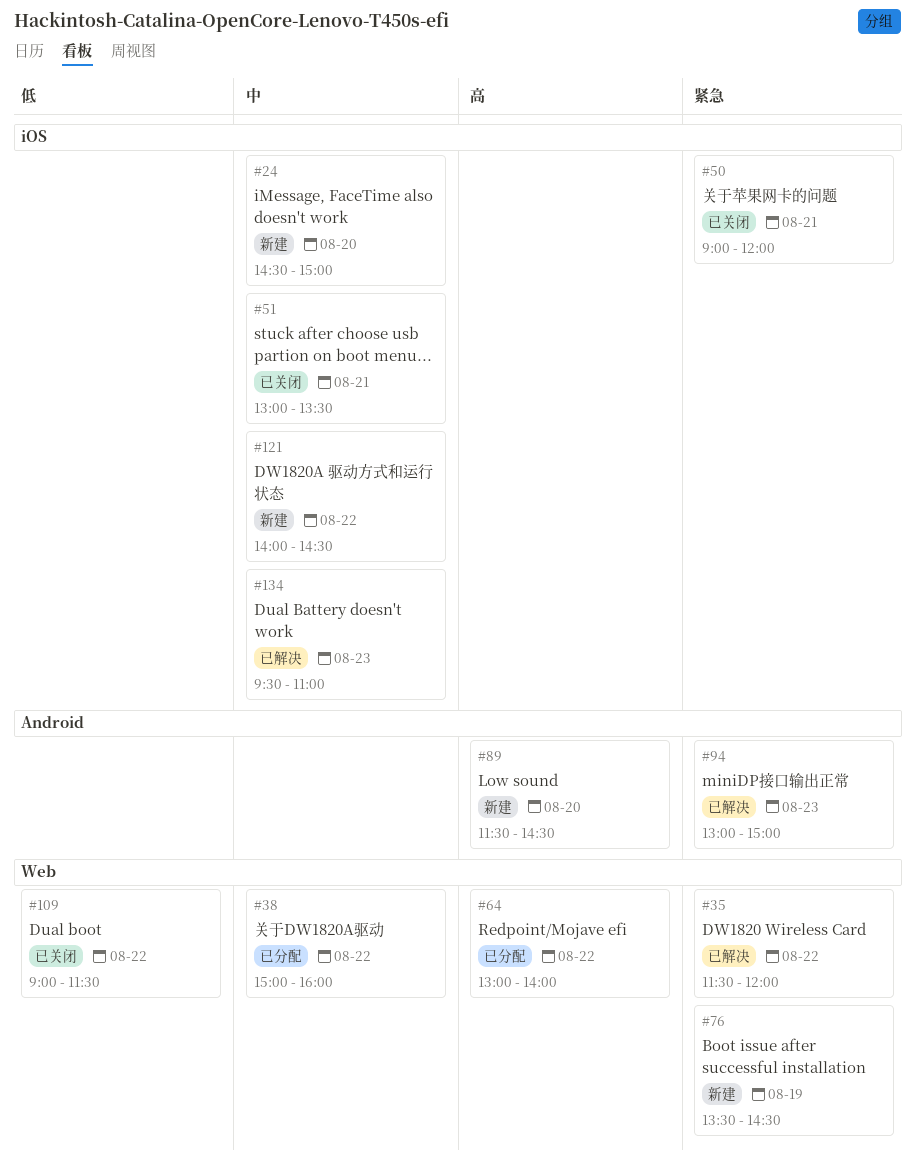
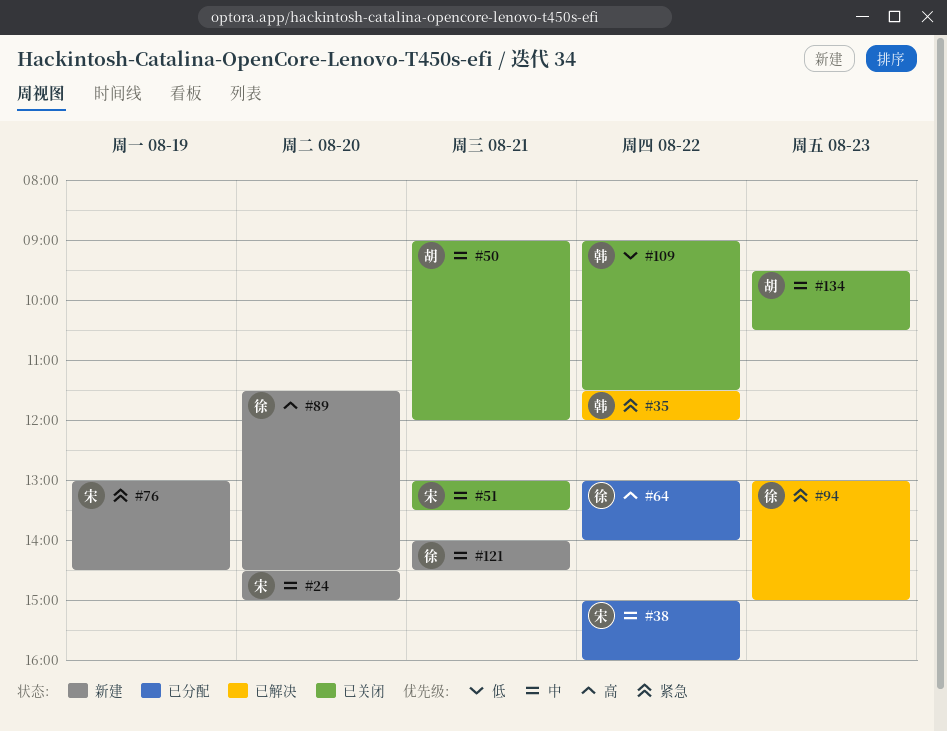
#50, priority: 紧急 -> 中
#76, begins: 13:30 -> 13:00
#121, day: Aug 22 -> Aug 21
#134, status: 已解决 -> 已关闭
#134, ends: 11:00 -> 10:30

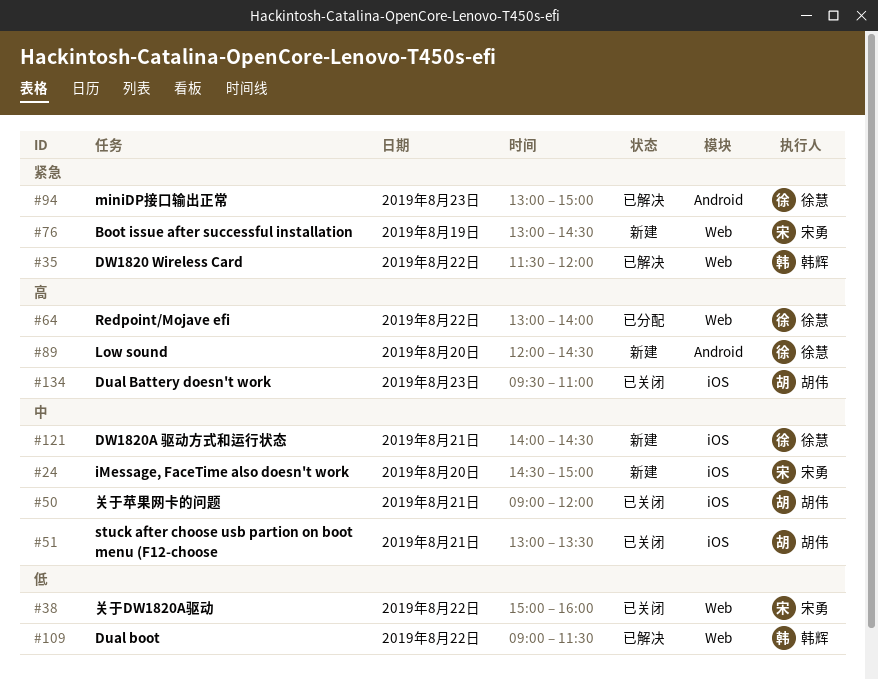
#38, status: 已分配 -> 已关闭
#38, priority: 中 -> 低
#51, owner: 宋勇 -> 胡伟
#89, begins: 11:30 -> 12:00
#109, status: 已关闭 -> 已解决
#134, priority: 中 -> 高
#134, ends: 10:30 -> 11:00

